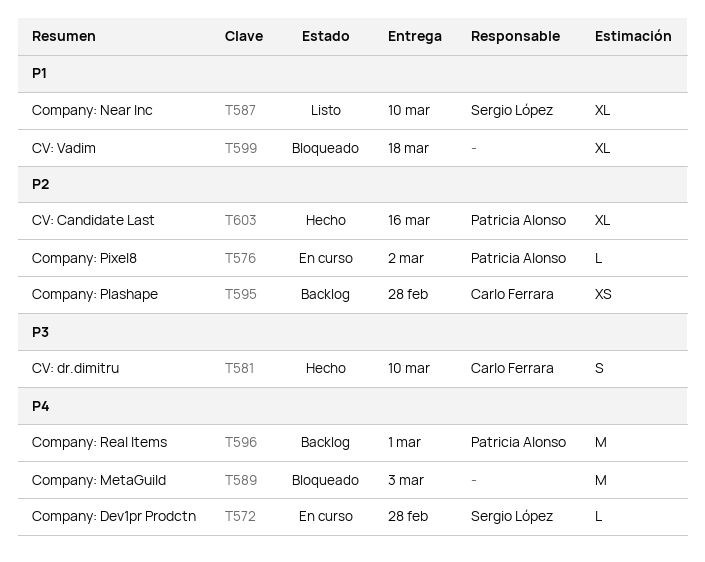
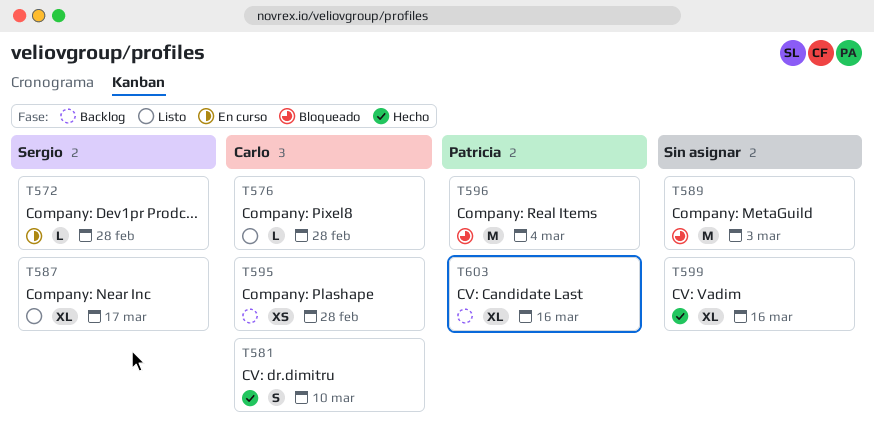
T576, status: En curso -> Listo
T576, owner: Patricia Alonso -> Carlo Ferrara
T576, due: Mar 2 -> Feb 28
T587, due: Mar 10 -> Mar 17
T596, status: Backlog -> Bloqueado
T596, due: Mar 1 -> Mar 4
T599, status: Bloqueado -> Hecho
T599, due: Mar 18 -> Mar 16
T603, status: Hecho -> Backlog

